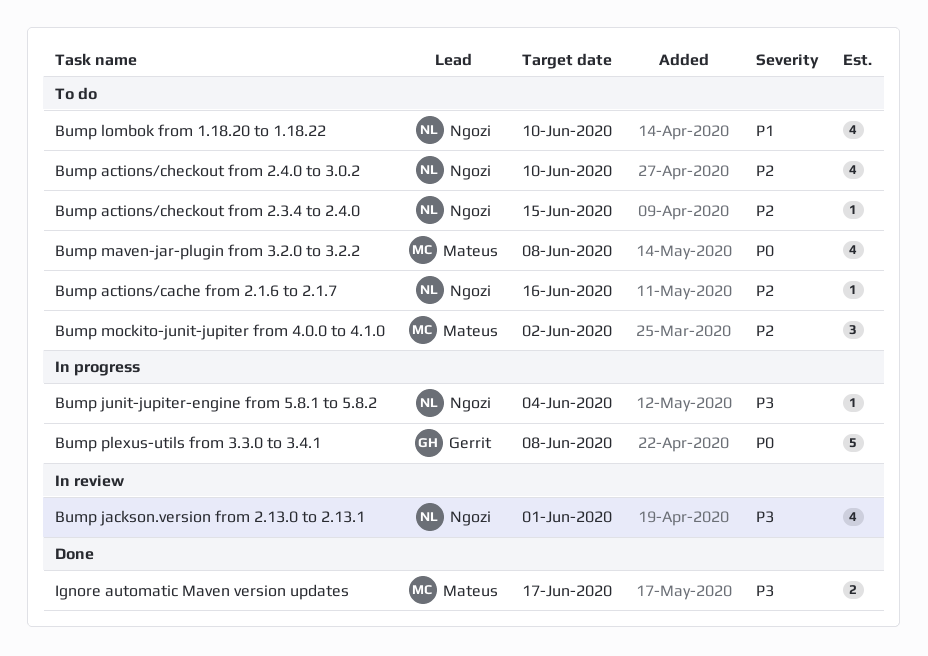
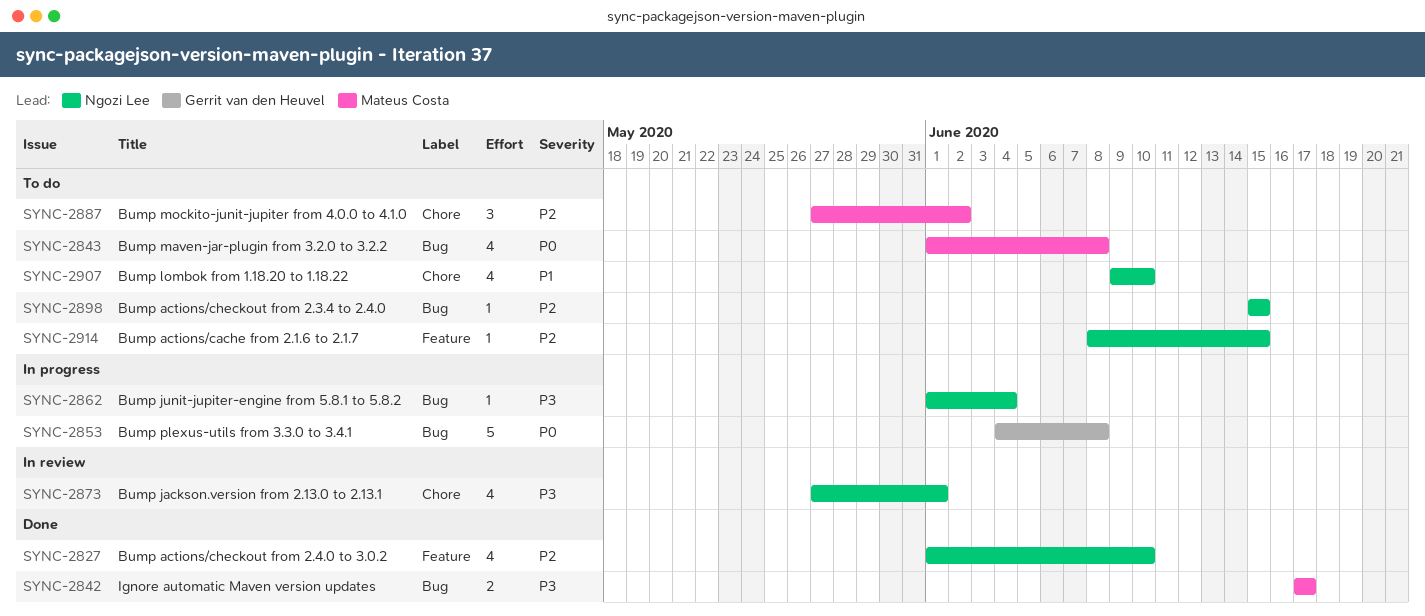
Bump actions/cache from 2.1.6 to 2.1.7, due: Jun 16 -> Jun 15
Bump actions/checkout from 2.4.0 to 3.0.2, status: To do -> Done

